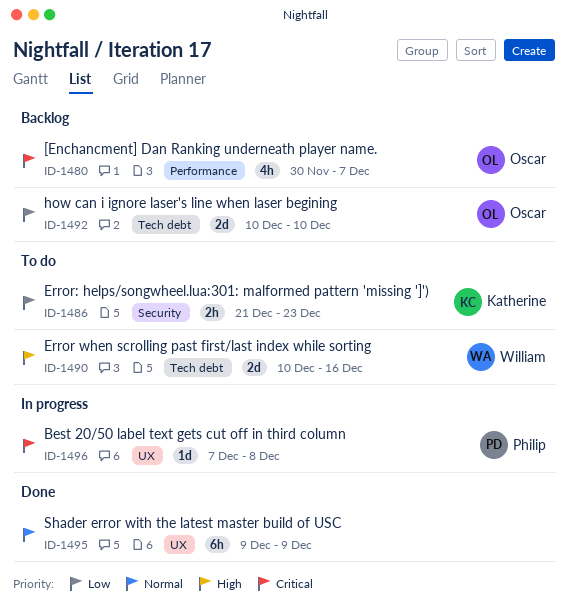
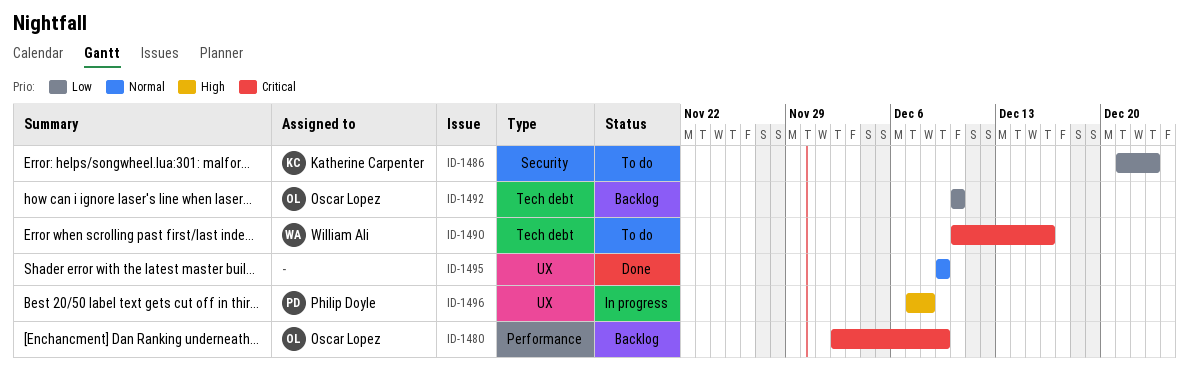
ID-1480, start: Nov 30 -> Dec 2
ID-1480, due: Dec 7 -> Dec 9
ID-1490, priority: High -> Critical
ID-1496, priority: Critical -> High

